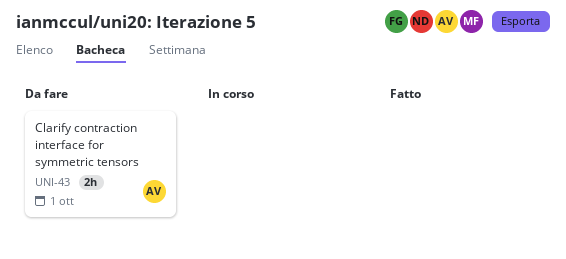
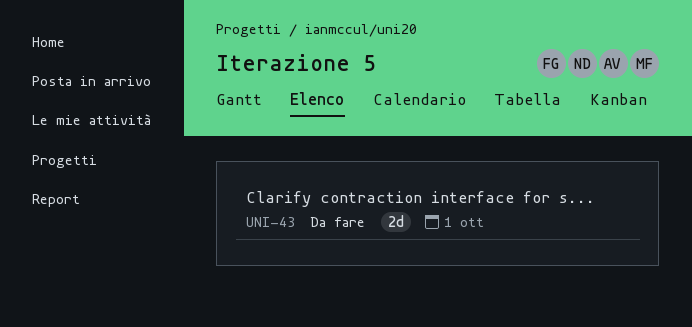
UNI-43, estimate: 2h -> 2d

